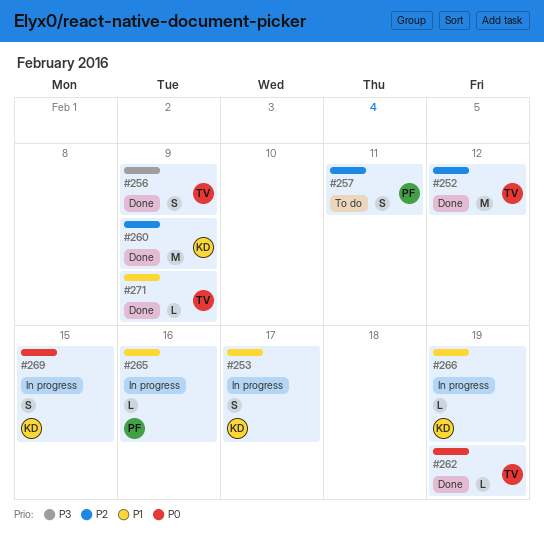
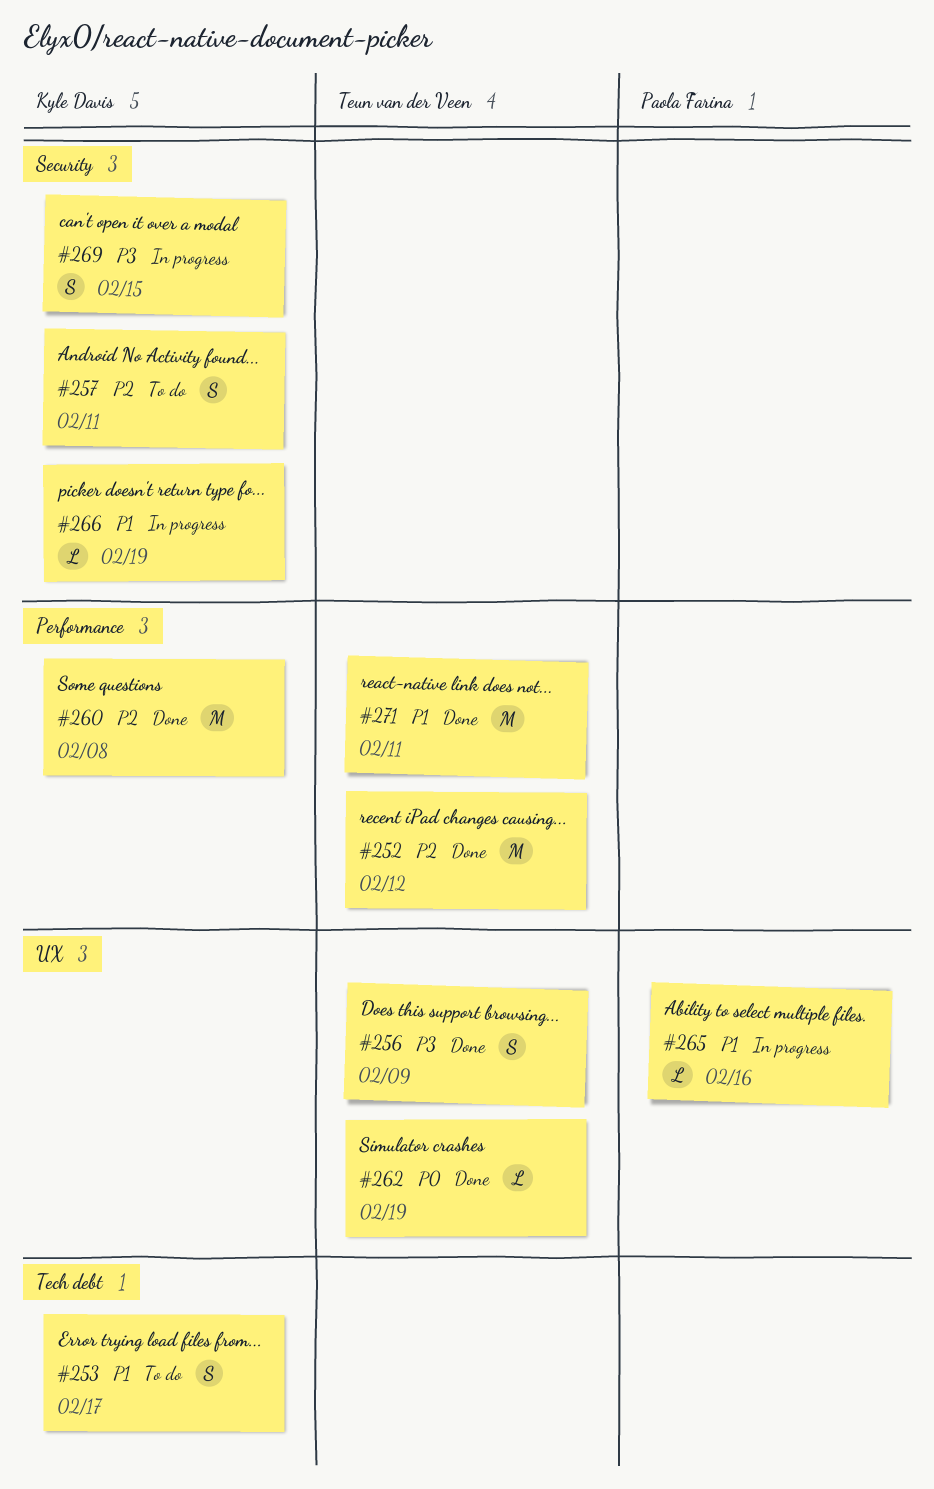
#253, status: In progress -> To do
#257, owner: Paola Farina -> Kyle Davis
#260, due: Feb 9 -> Feb 8
#269, priority: P0 -> P3
#271, estimate: L -> M
#271, due: Feb 9 -> Feb 11

